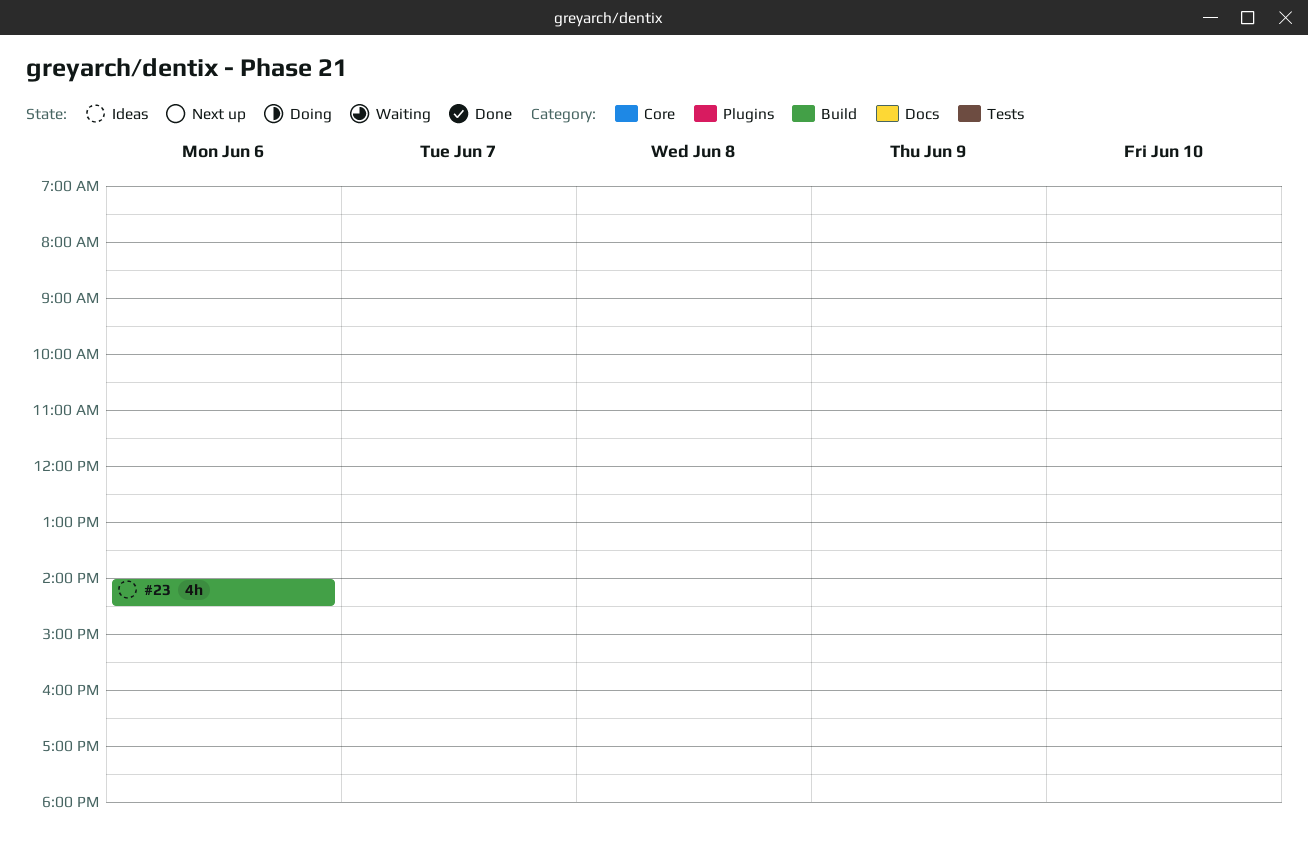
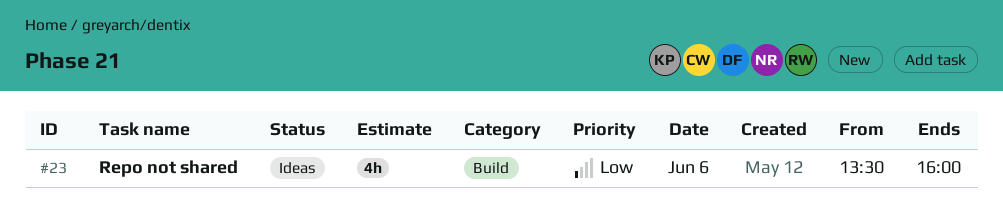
#23, begins: 14:00 -> 13:30
#23, ends: 14:30 -> 16:00

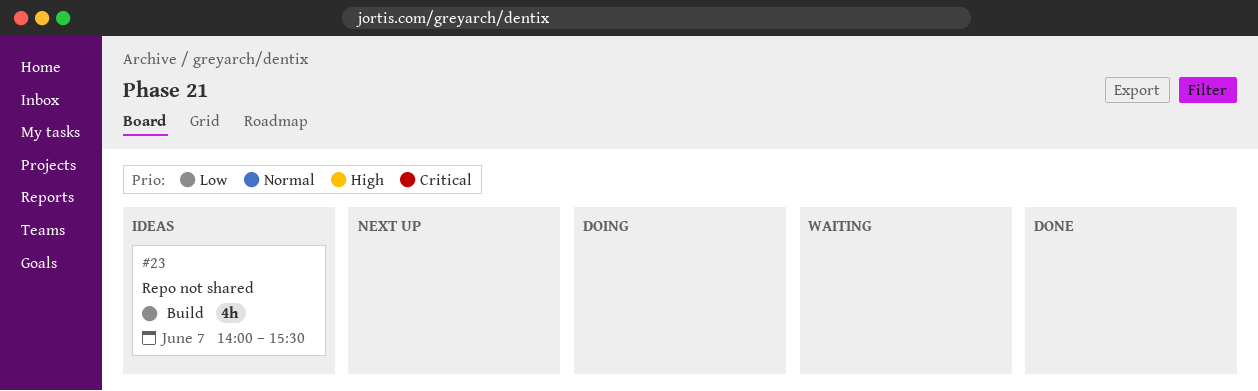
#23, day: Jun 6 -> Jun 7
#23, begins: 13:30 -> 14:00
#23, ends: 16:00 -> 15:30

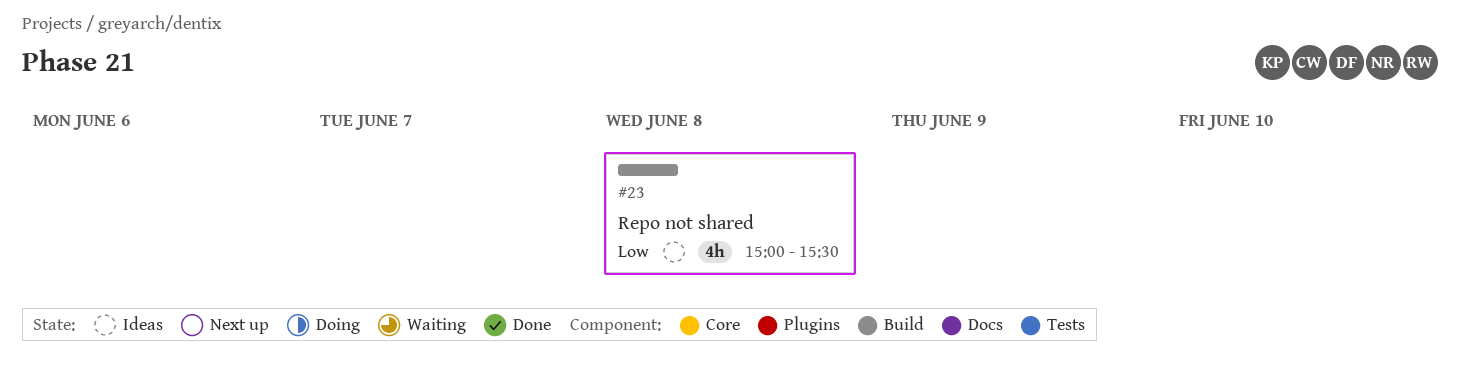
#23, day: Jun 7 -> Jun 8
#23, begins: 14:00 -> 15:00

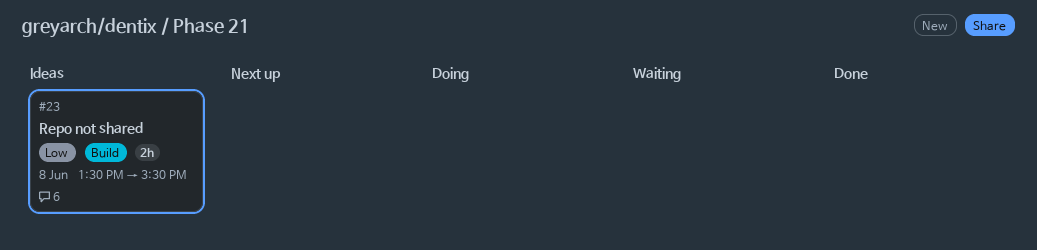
#23, estimate: 4h -> 2h
#23, begins: 15:00 -> 13:30

